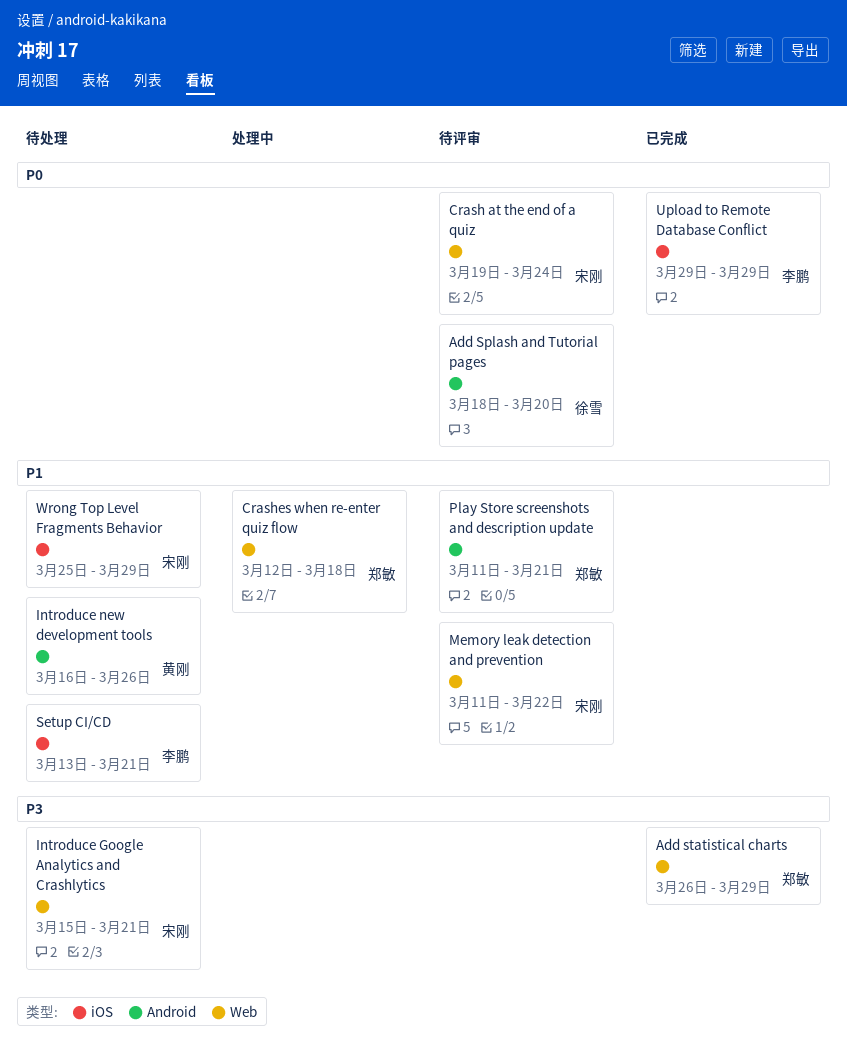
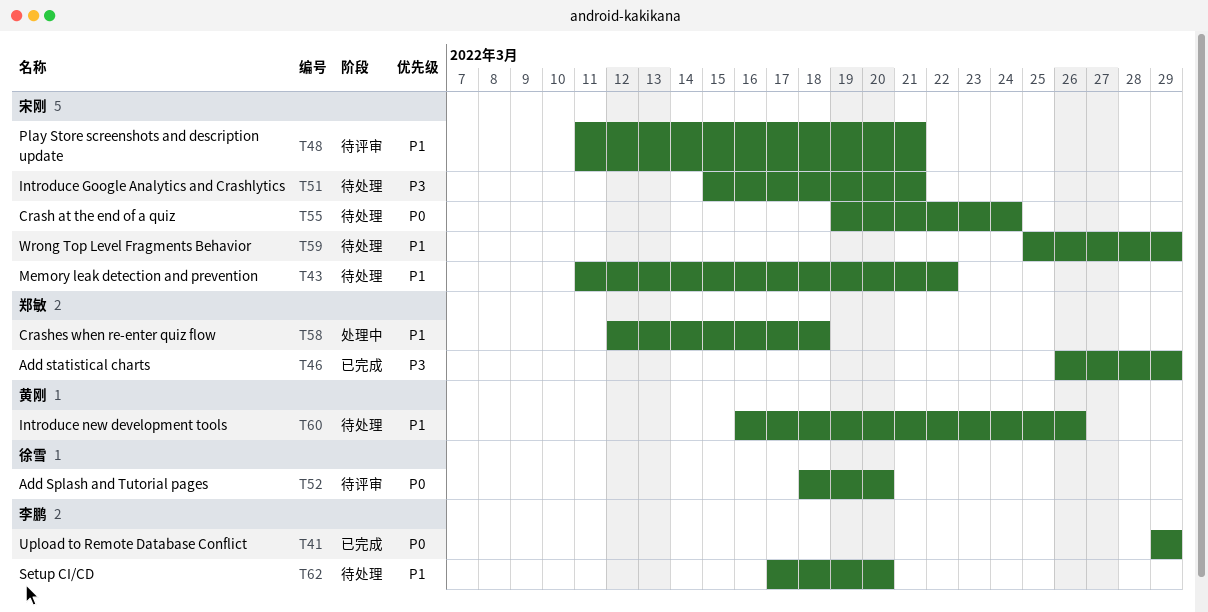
Crash at the end of a quiz, status: 待评审 -> 待处理
Memory leak detection and prevention, status: 待评审 -> 待处理
Play Store screenshots and description update, owner: 郑敏 -> 宋刚
Setup CI/CD, start: Mar 13 -> Mar 17
Setup CI/CD, due: Mar 21 -> Mar 20

